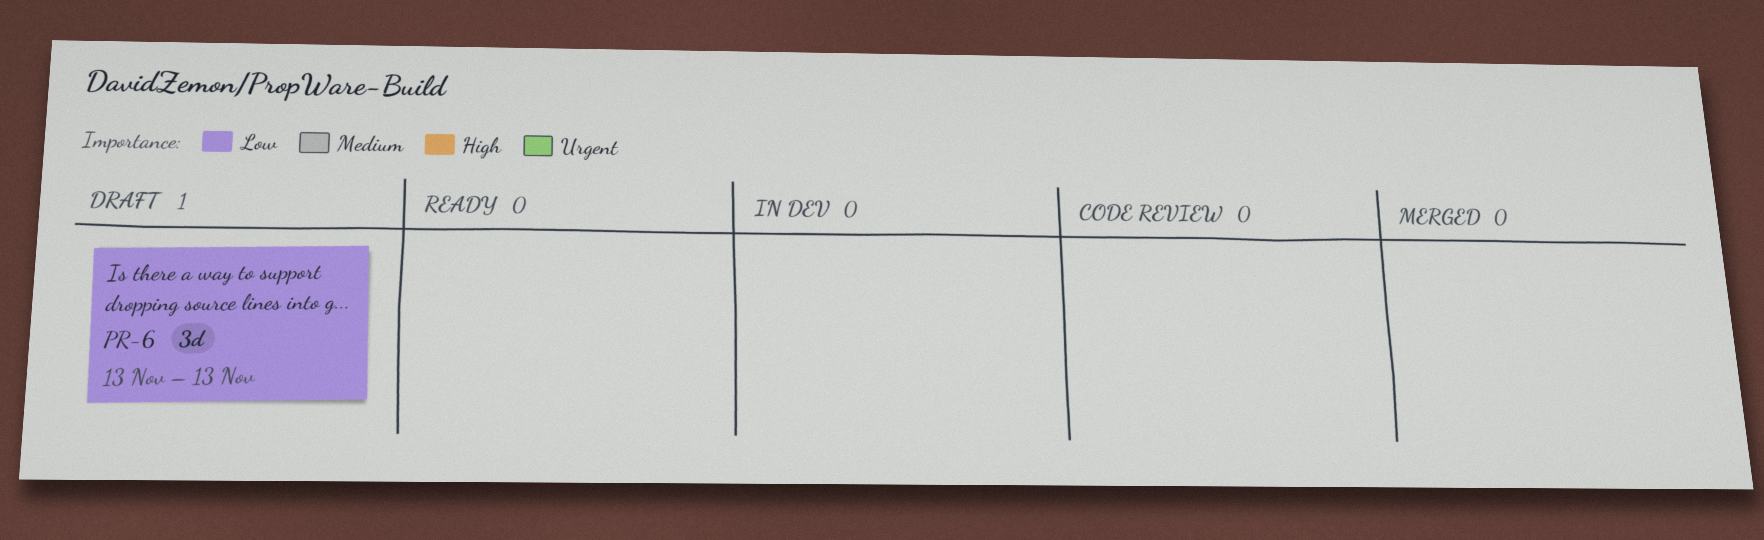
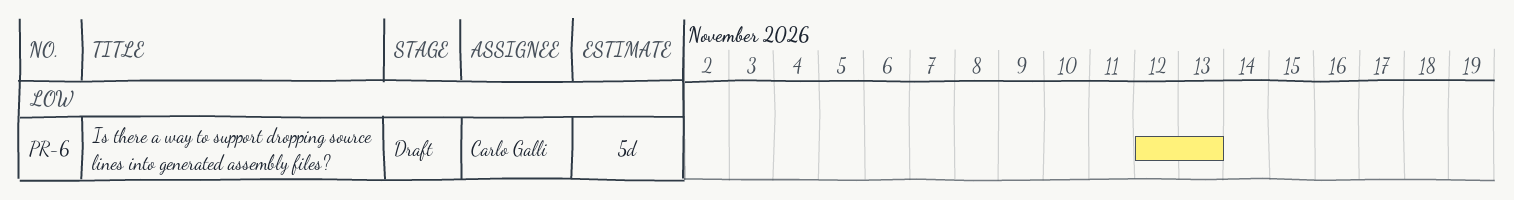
PR-6, estimate: 3d -> 5d
PR-6, start: Nov 13 -> Nov 12

